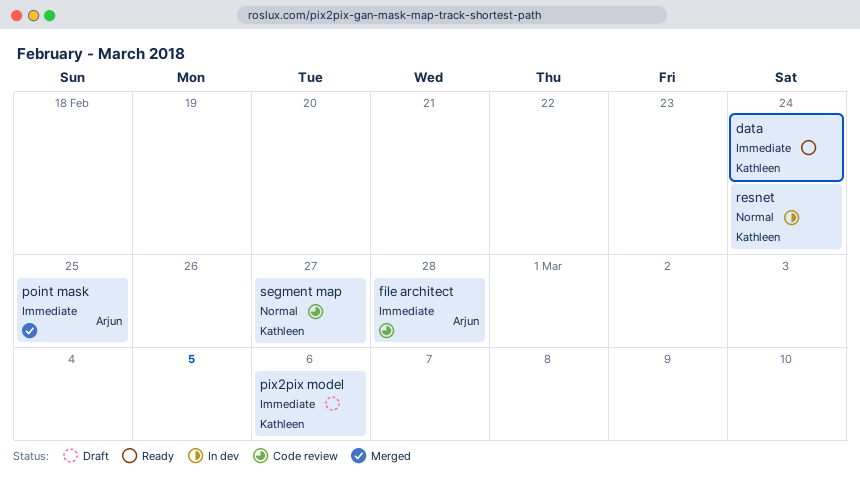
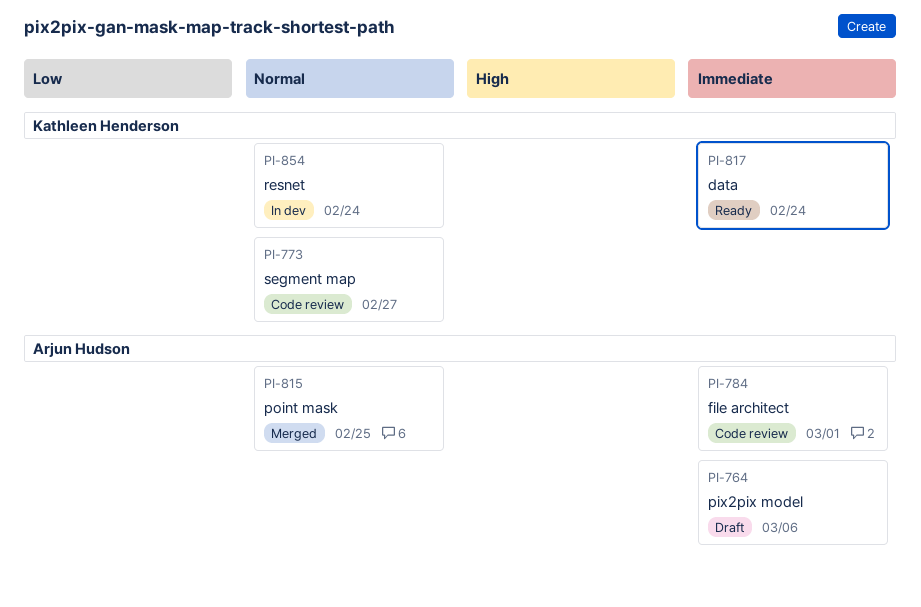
file architect, due: Feb 28 -> Mar 1
pix2pix model, owner: Kathleen Henderson -> Arjun Hudson
point mask, priority: Immediate -> Normal

